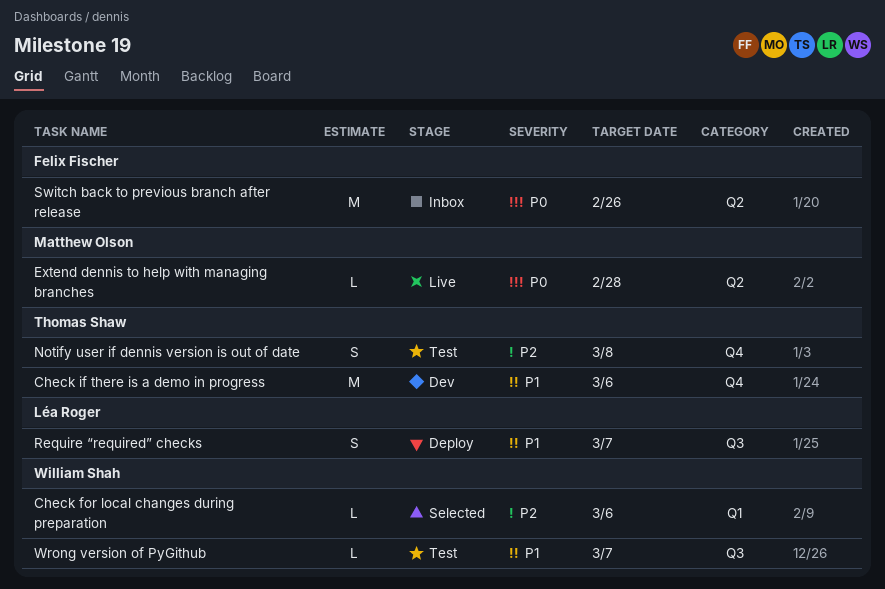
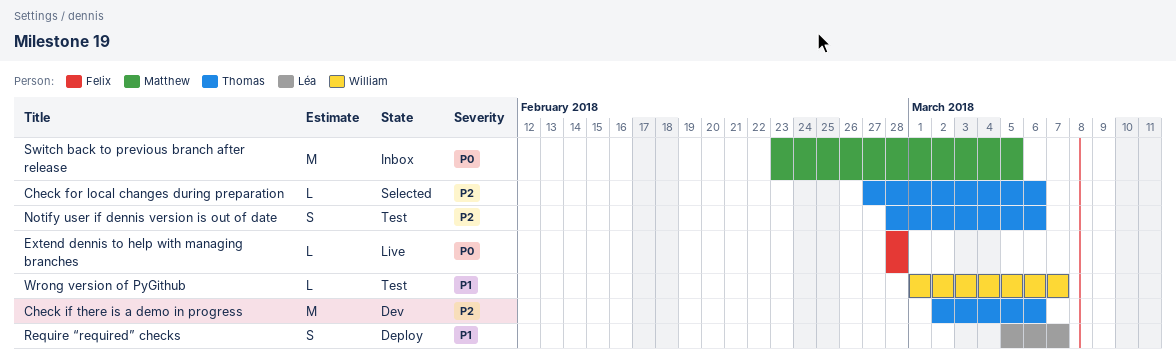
Check for local changes during preparation, owner: William Shah -> Thomas Shaw
Check if there is a demo in progress, priority: P1 -> P2
Extend dennis to help with managing branches, owner: Matthew Olson -> Felix Fischer
Notify user if dennis version is out of date, due: Mar 8 -> Mar 6
Switch back to previous branch after release, owner: Felix Fischer -> Matthew Olson
Switch back to previous branch after release, due: Feb 26 -> Mar 5

